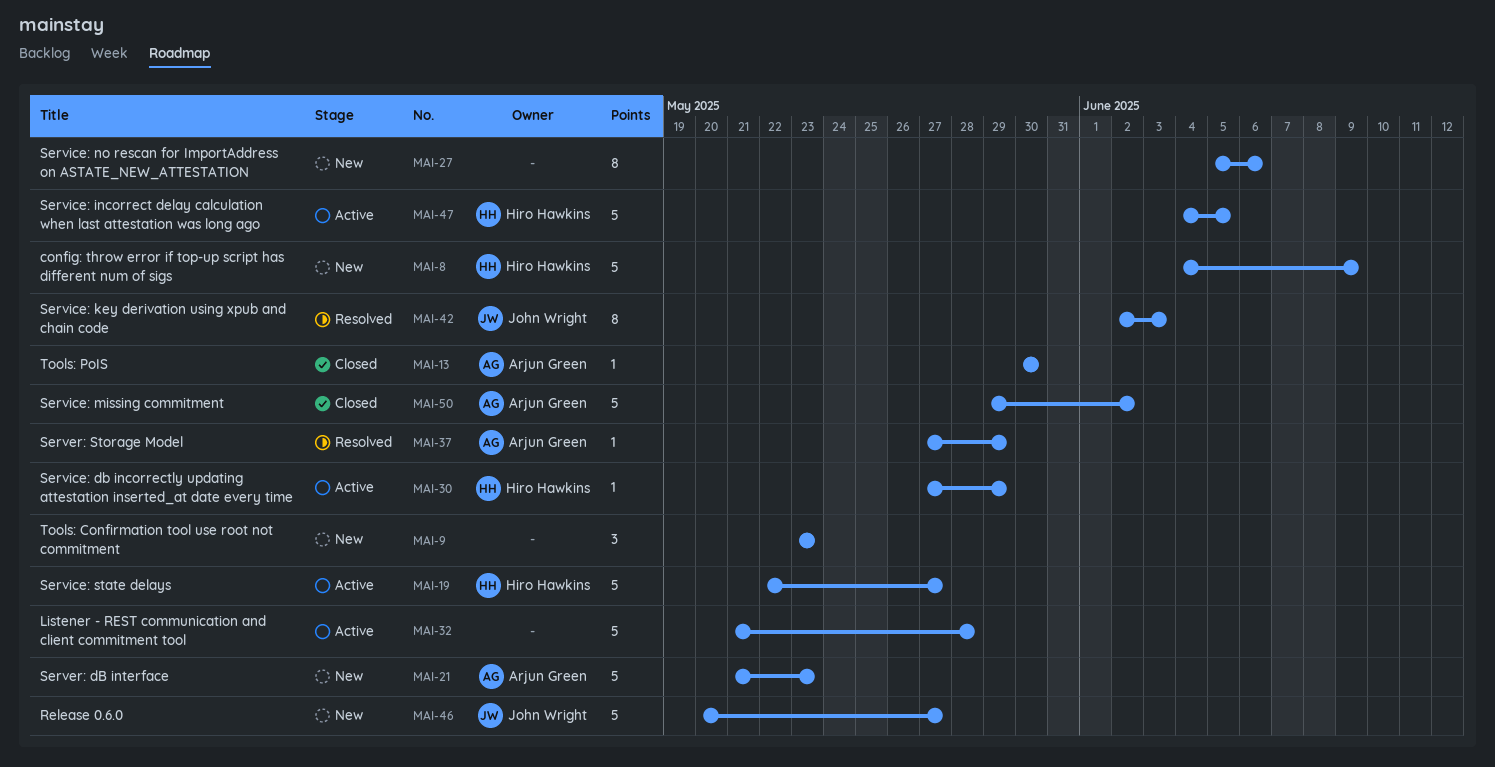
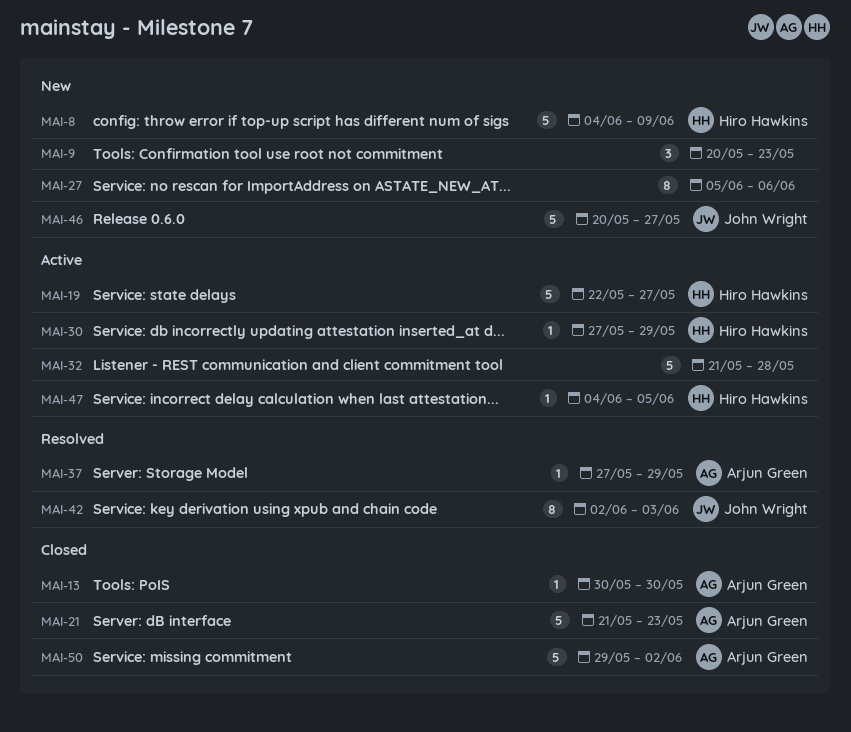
MAI-9, start: May 23 -> May 20
MAI-21, status: New -> Closed
MAI-47, estimate: 5 -> 1

